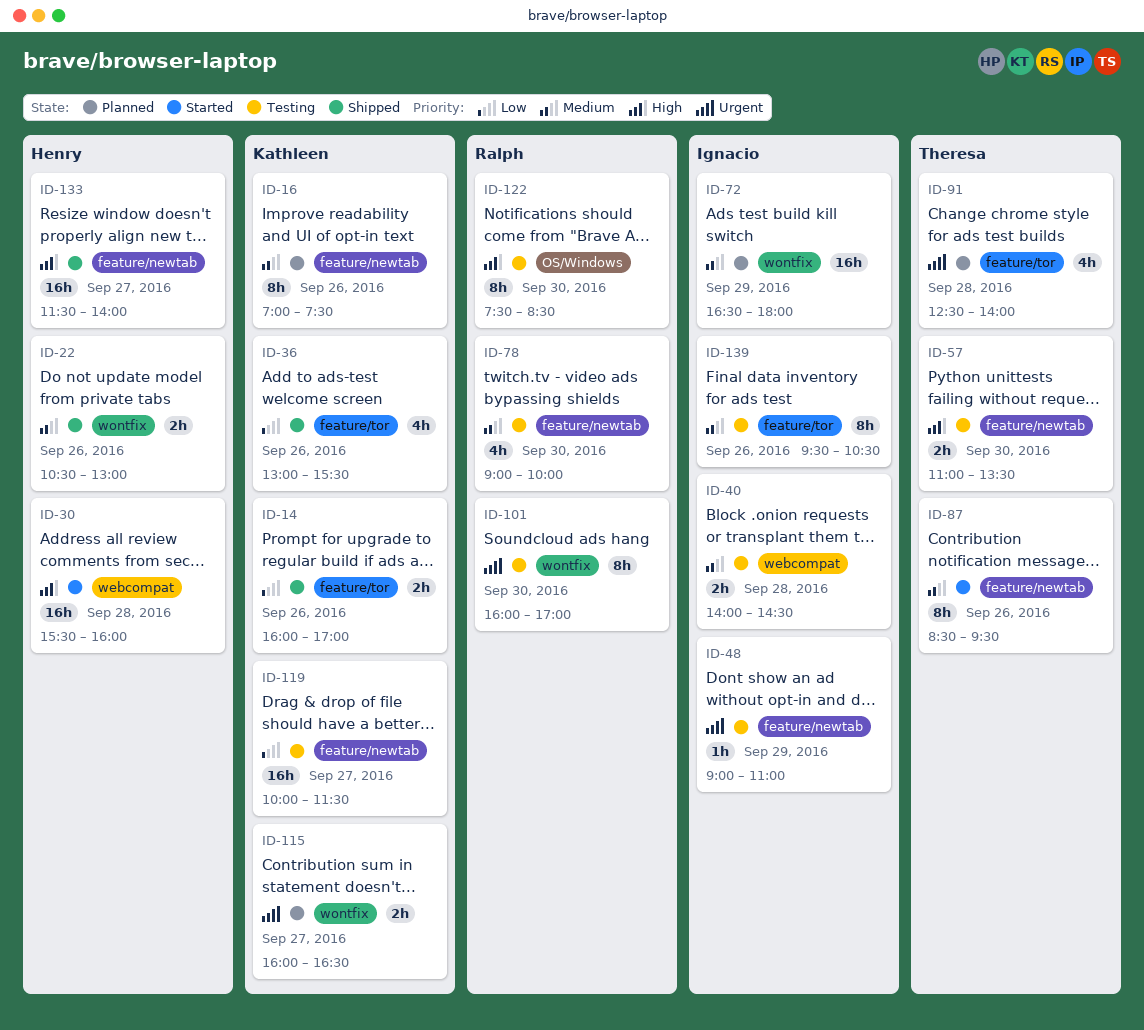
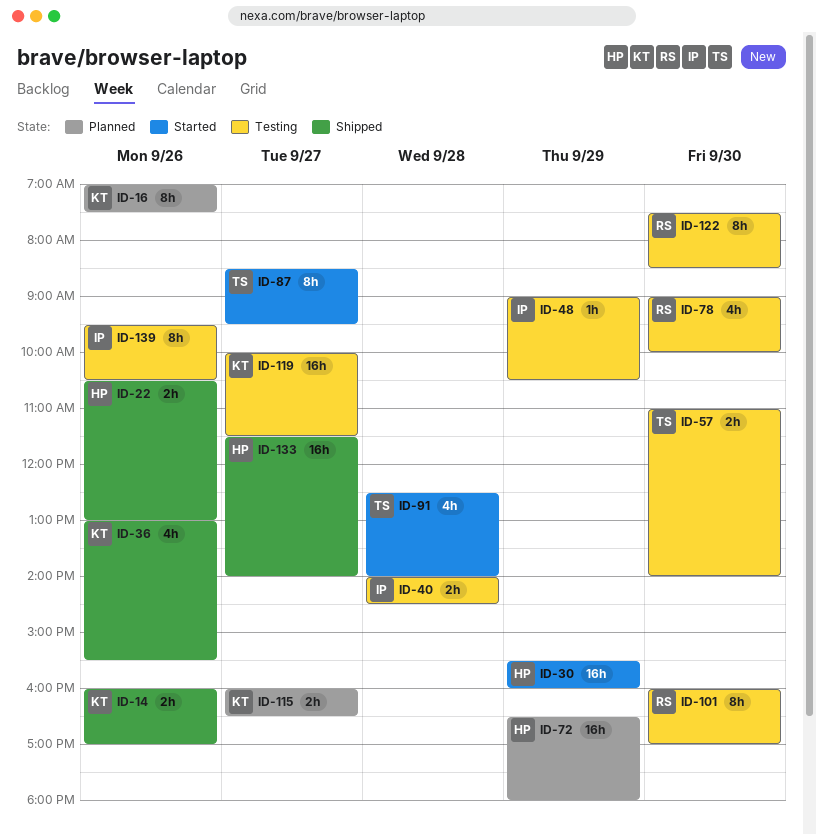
ID-30, day: Sep 28 -> Sep 29
ID-48, ends: 11:00 -> 10:30
ID-57, ends: 13:30 -> 14:00
ID-72, owner: Ignacio -> Henry
ID-87, day: Sep 26 -> Sep 27
ID-91, status: Planned -> Started

